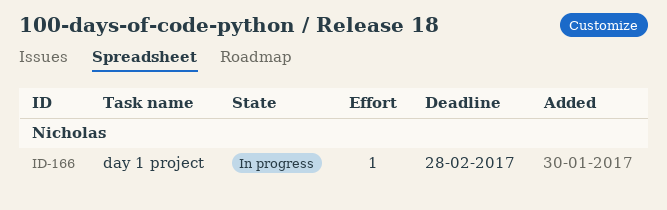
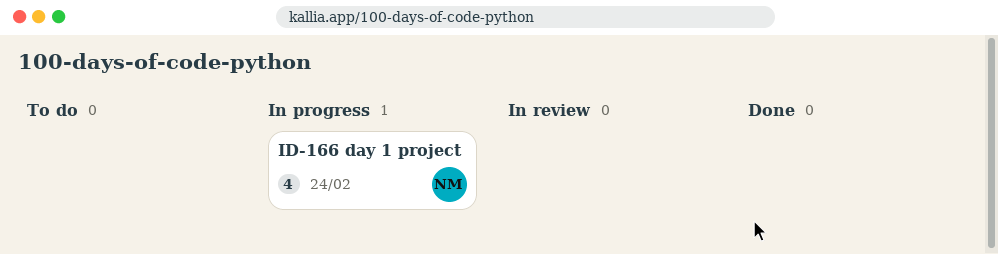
ID-166, estimate: 1 -> 4
ID-166, due: Feb 28 -> Feb 24

